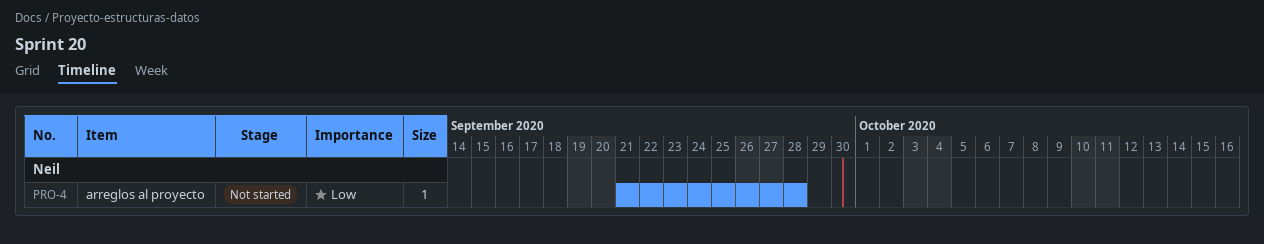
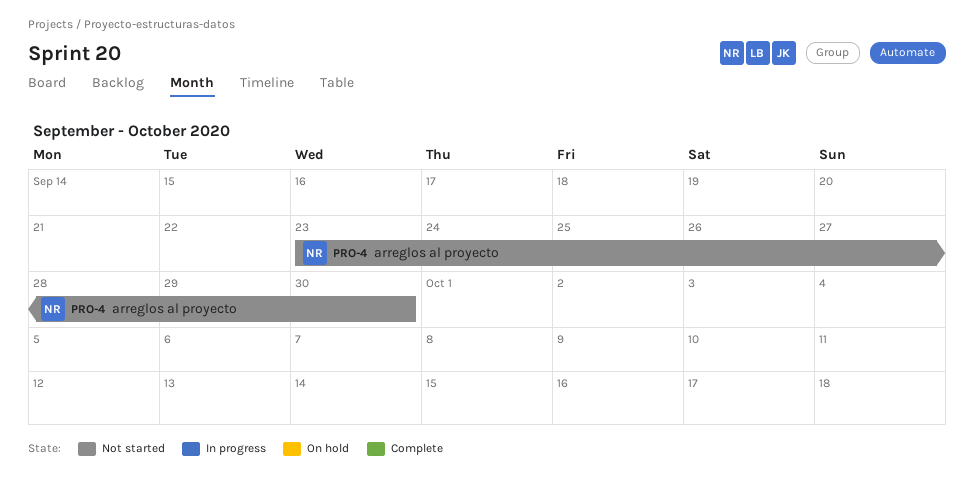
PRO-4, start: Sep 21 -> Sep 23
PRO-4, due: Sep 28 -> Sep 30

